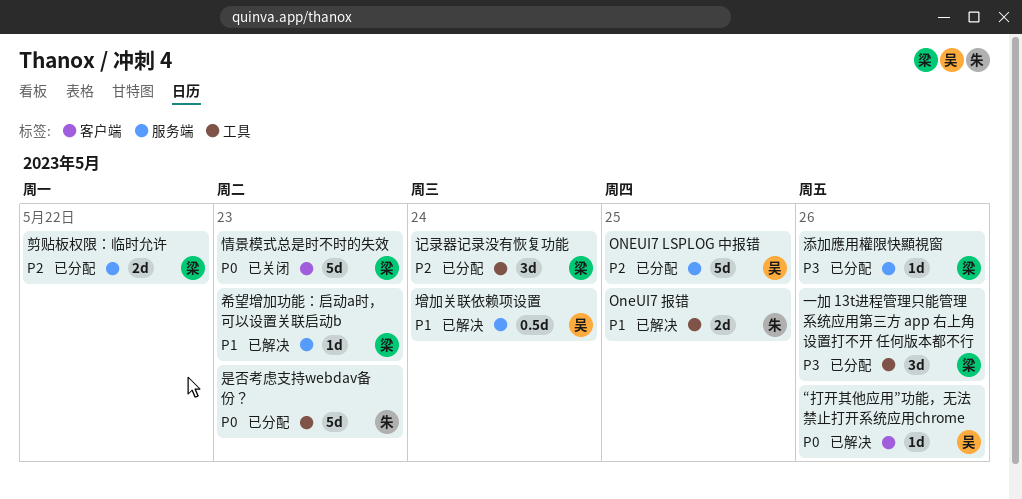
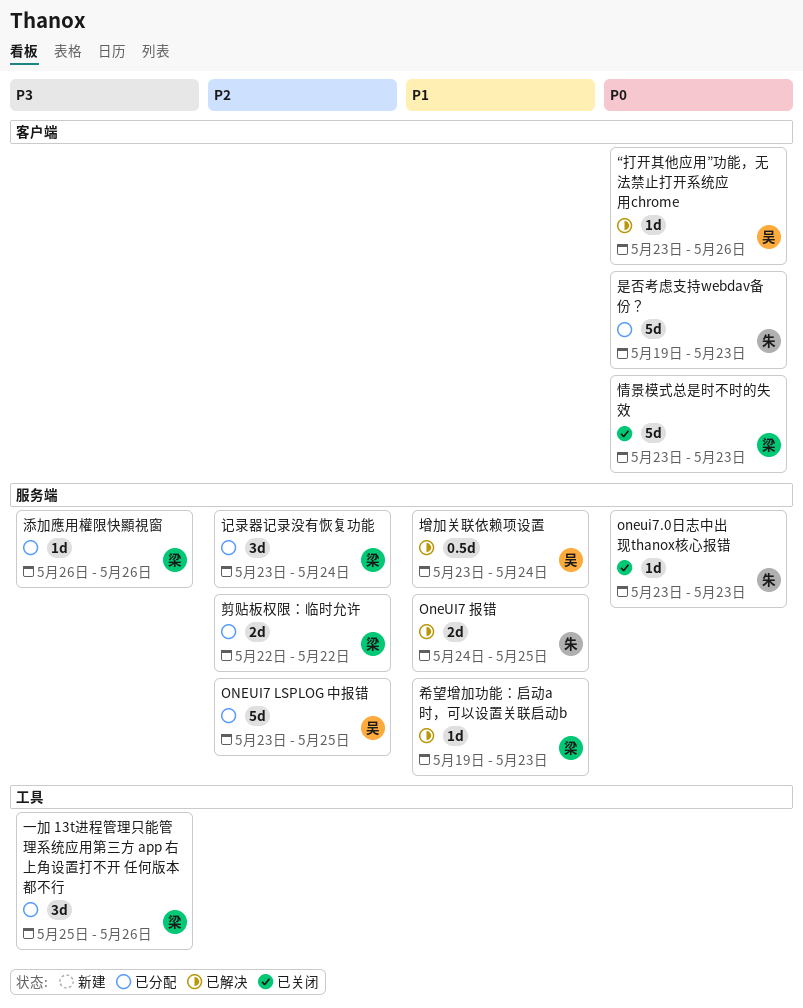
OneUI7 报错, label: 工具 -> 服务端
oneui7.0日志中出现thanox核心报错: none -> present
是否考虑支持webdav备份？, label: 工具 -> 客户端
记录器记录没有恢复功能, label: 工具 -> 服务端

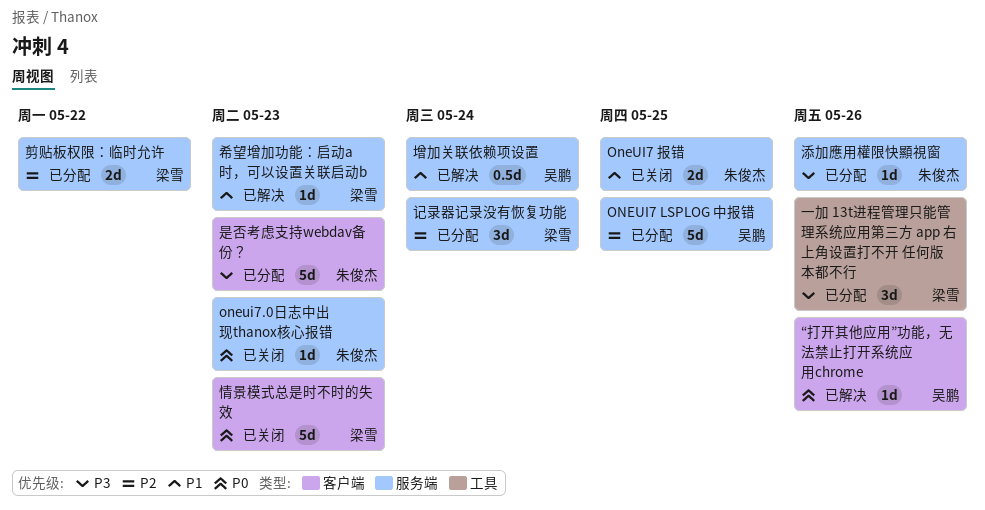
OneUI7 报错, status: 已解决 -> 已关闭
是否考虑支持webdav备份？, priority: P0 -> P3
添加應用權限快顯視窗, owner: 梁雪 -> 朱俊杰

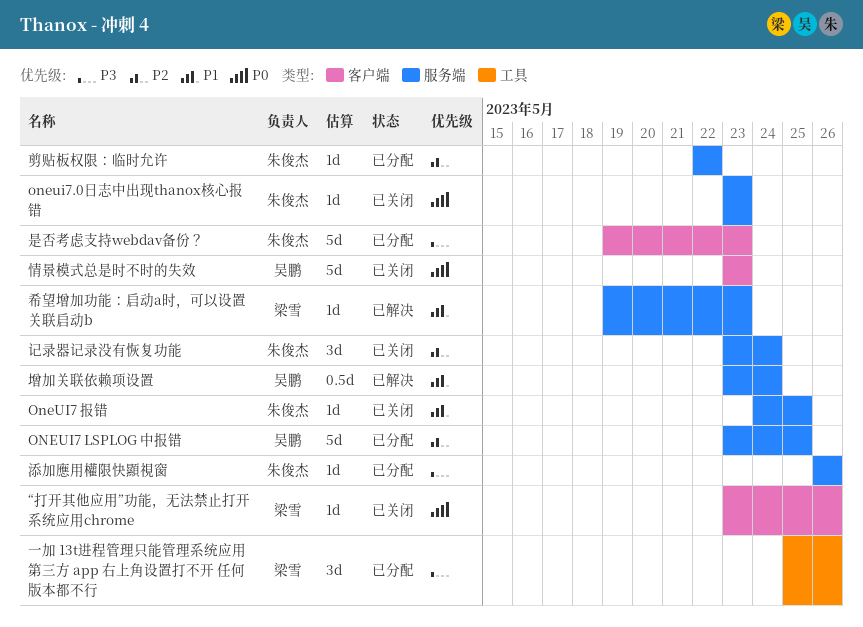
OneUI7 报错, estimate: 2d -> 1d
“打开其他应用”功能，无法禁止打开系统应用chrome, status: 已解决 -> 已关闭
“打开其他应用”功能，无法禁止打开系统应用chrome, owner: 吴鹏 -> 梁雪
剪贴板权限：临时允许, owner: 梁雪 -> 朱俊杰
剪贴板权限：临时允许, estimate: 2d -> 1d
情景模式总是时不时的失效, owner: 梁雪 -> 吴鹏
记录器记录没有恢复功能, status: 已分配 -> 已关闭
记录器记录没有恢复功能, owner: 梁雪 -> 朱俊杰

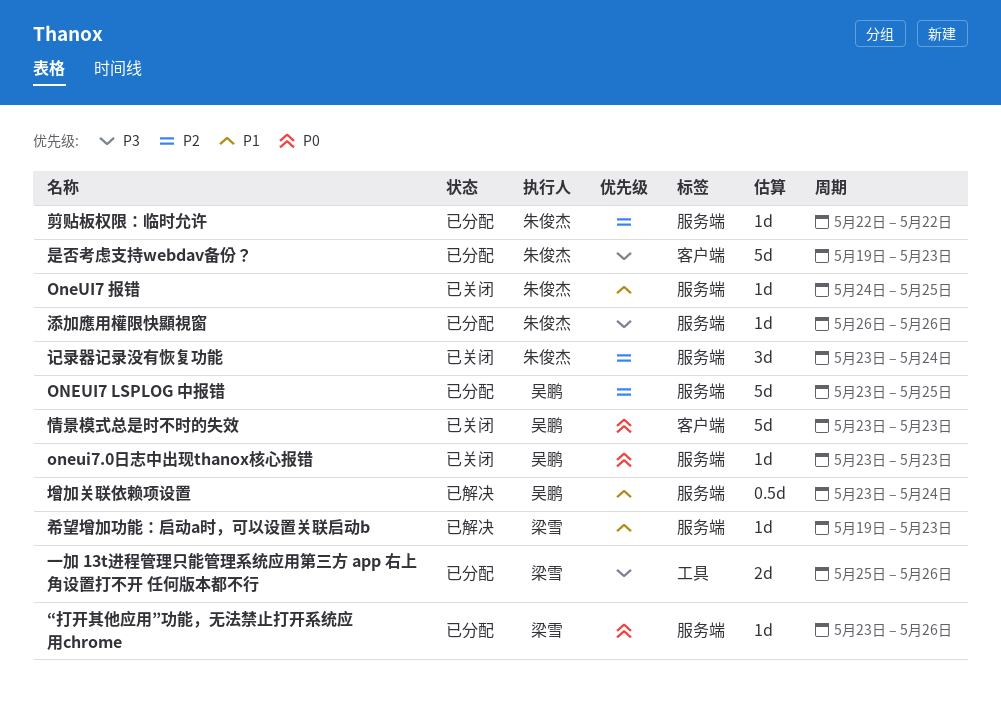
oneui7.0日志中出现thanox核心报错, owner: 朱俊杰 -> 吴鹏
“打开其他应用”功能，无法禁止打开系统应用chrome, status: 已关闭 -> 已分配
“打开其他应用”功能，无法禁止打开系统应用chrome, label: 客户端 -> 服务端
一加 13t进程管理只能管理系统应用第三方 app 右上角设置打不开 任何版本都不行, estimate: 3d -> 2d

